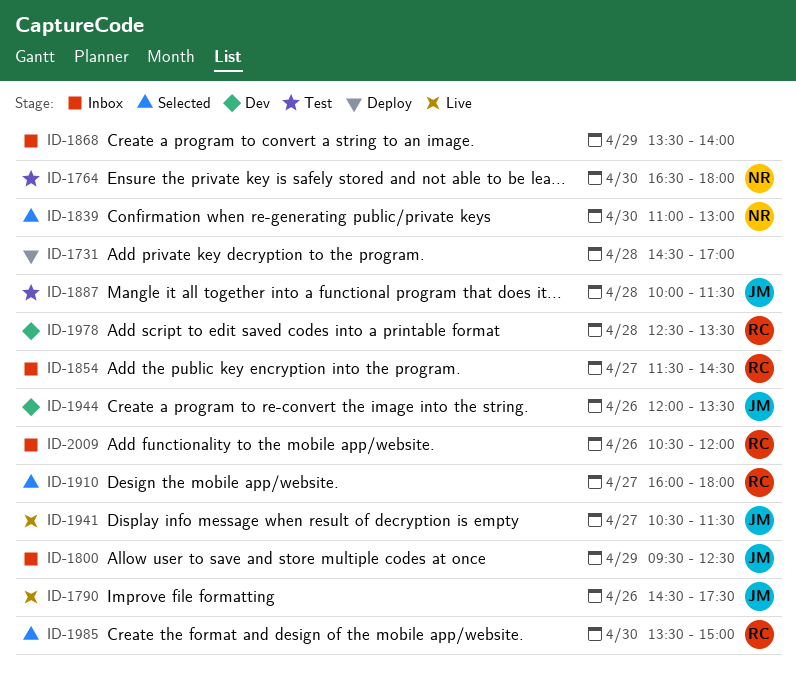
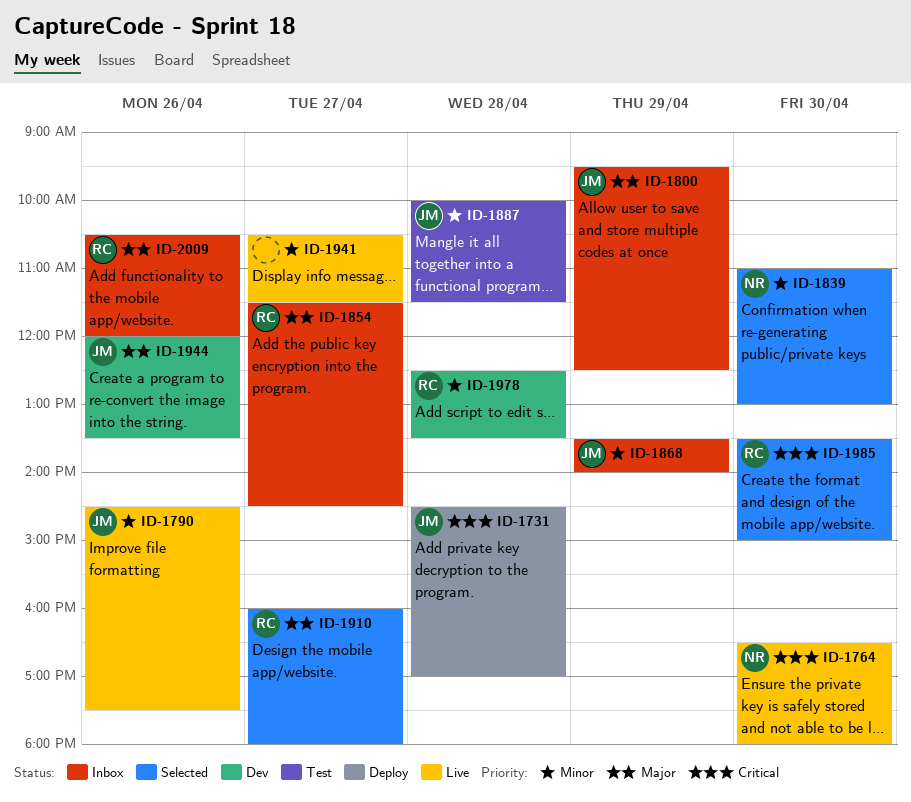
ID-1731, owner: none -> JM
ID-1764, status: Test -> Live
ID-1868, owner: none -> JM
ID-1941, owner: JM -> none

